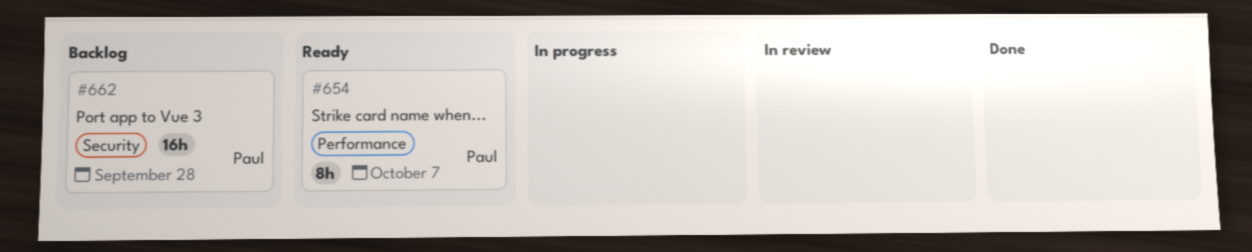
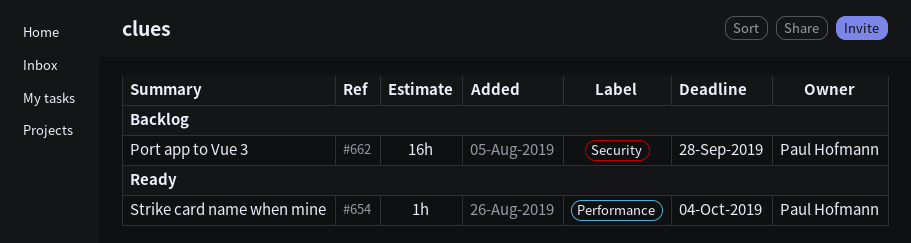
#654, estimate: 8h -> 1h
#654, due: Oct 7 -> Oct 4

